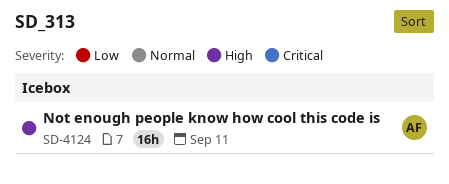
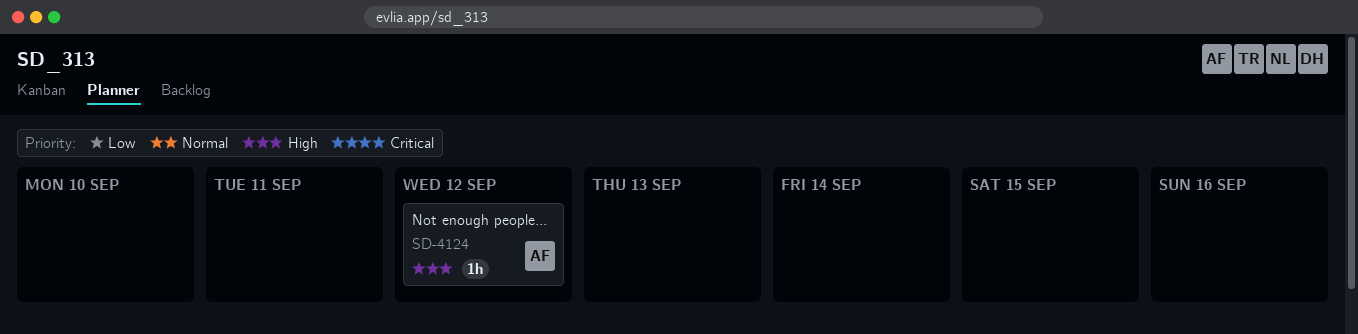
SD-4124, estimate: 16h -> 1h
SD-4124, due: Sep 11 -> Sep 12

